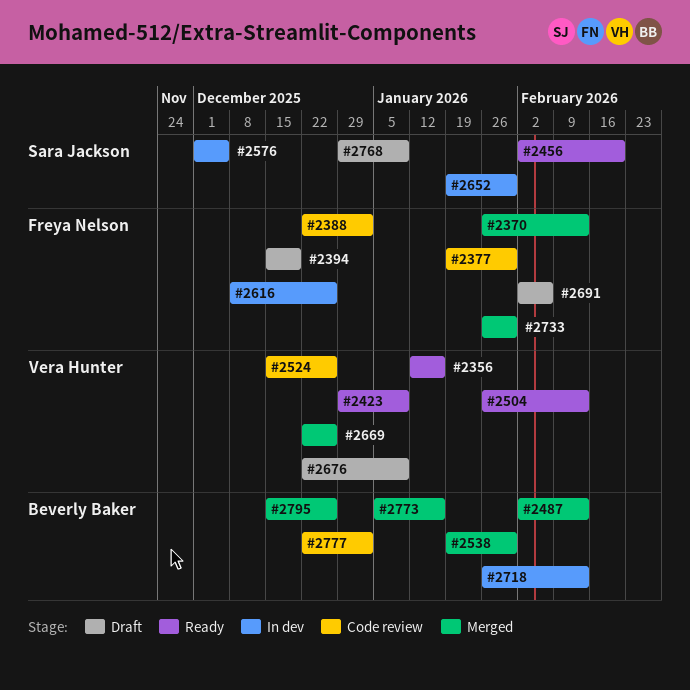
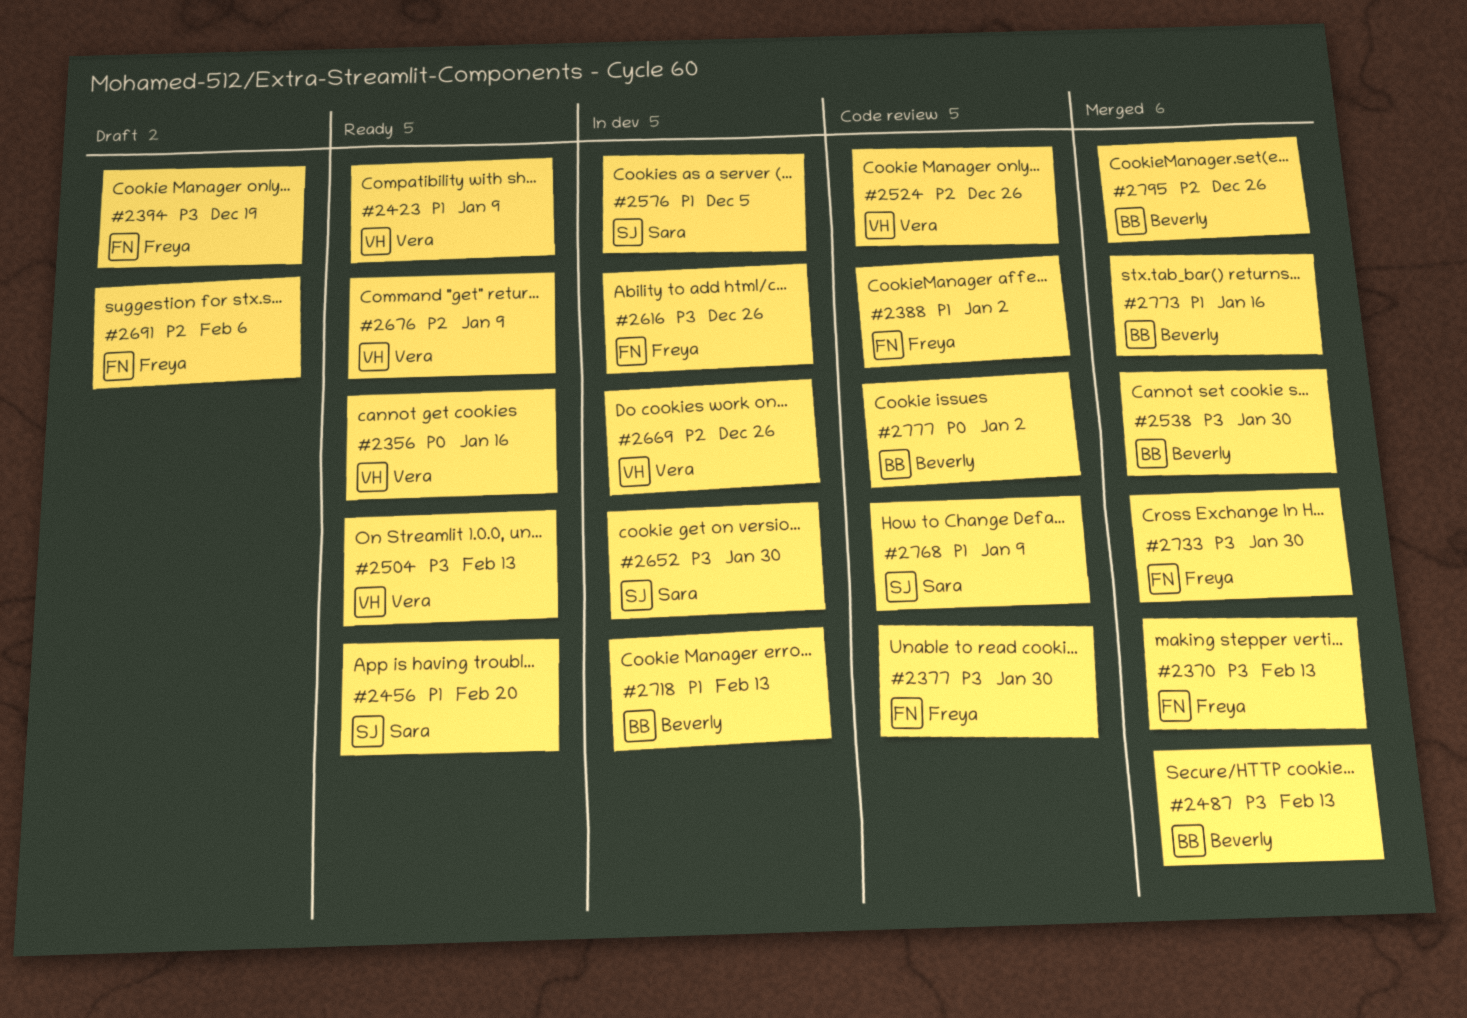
#2669, status: Merged -> In dev
#2676, status: Draft -> Ready
#2768, status: Draft -> Code review

